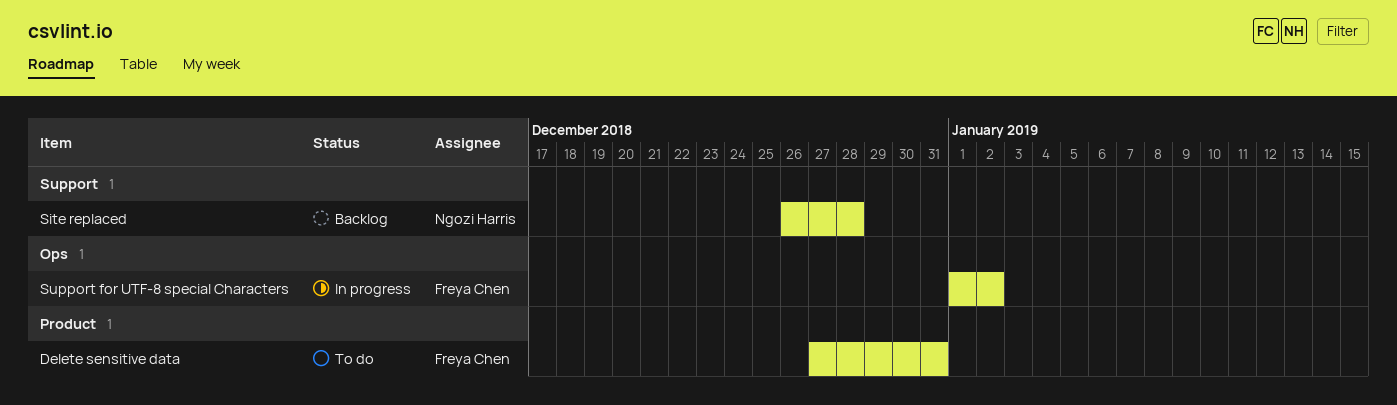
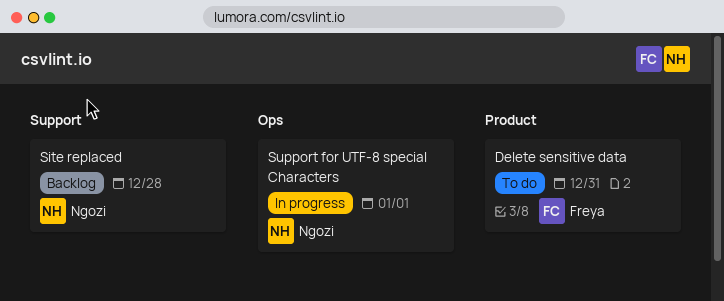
Support for UTF-8 special Characters, owner: Freya Chen -> Ngozi Harris
Support for UTF-8 special Characters, due: Jan 2 -> Jan 1

